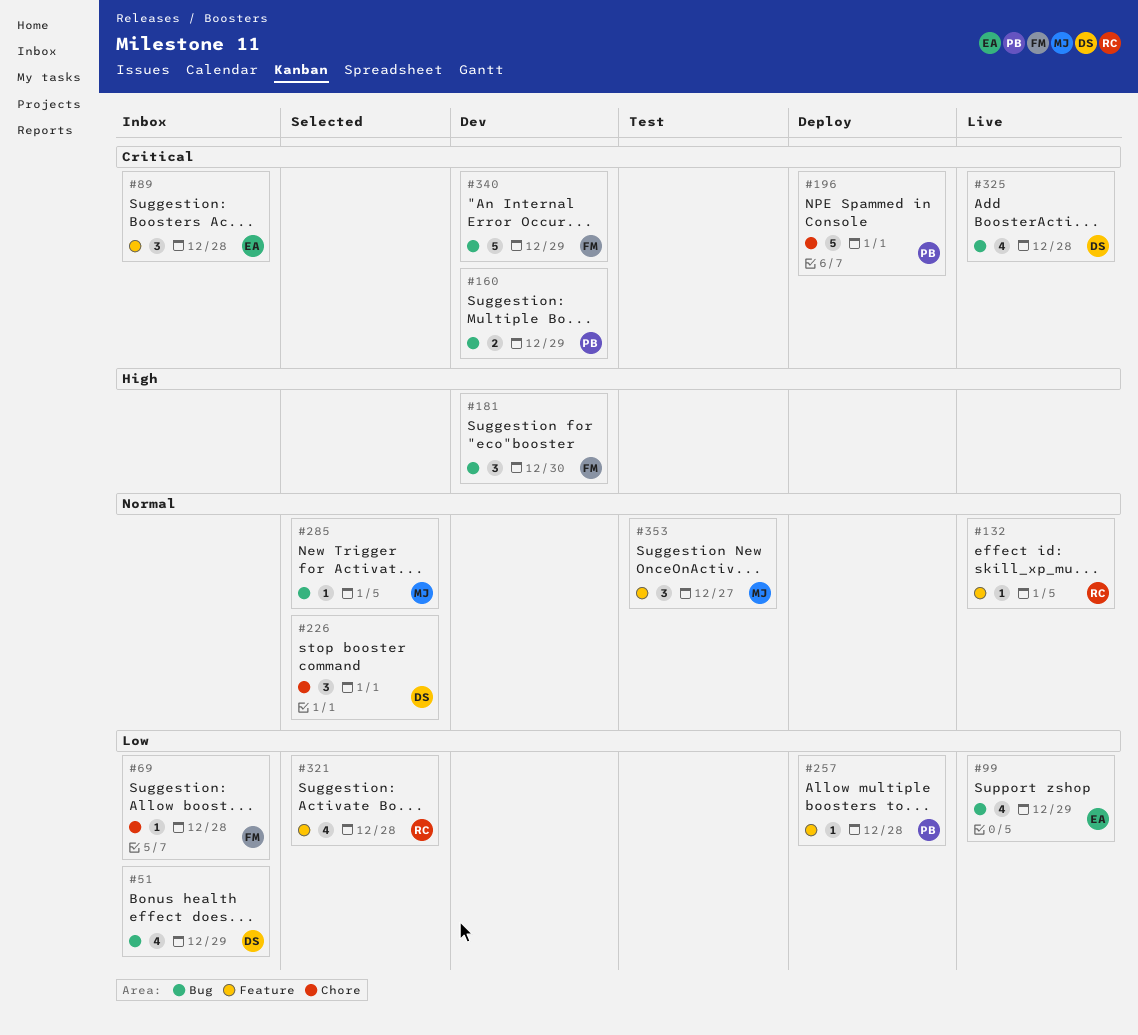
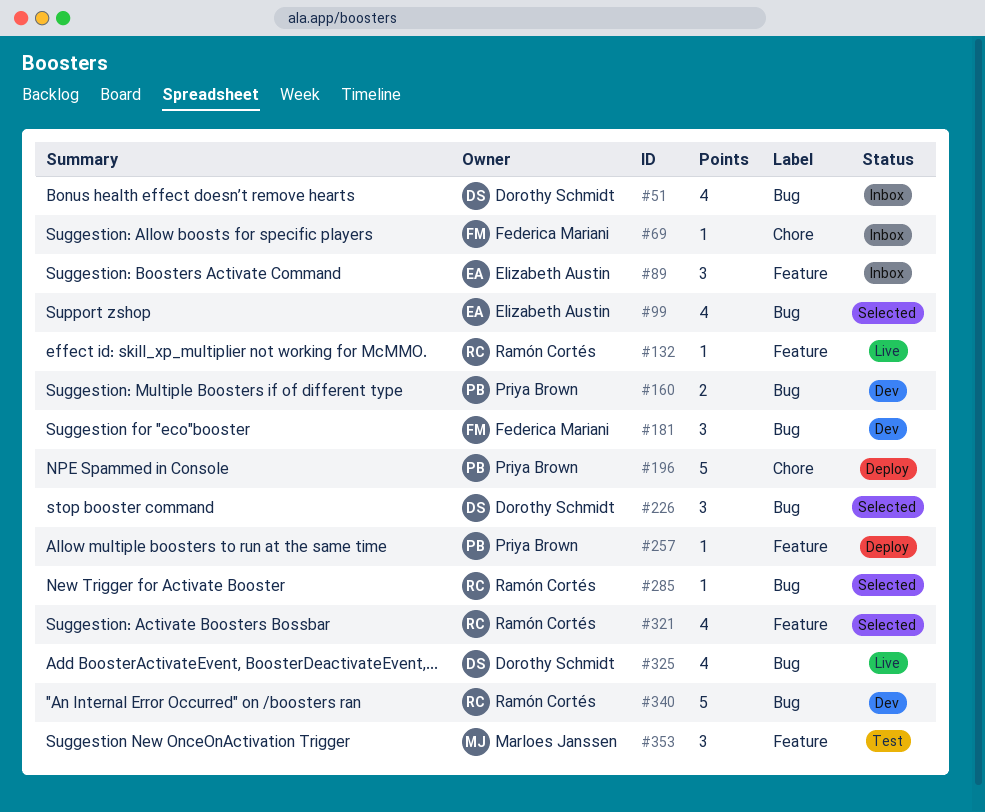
#99, status: Live -> Selected
#226, label: Chore -> Bug
#285, owner: Marloes Janssen -> Ramón Cortés
#340, owner: Federica Mariani -> Ramón Cortés

